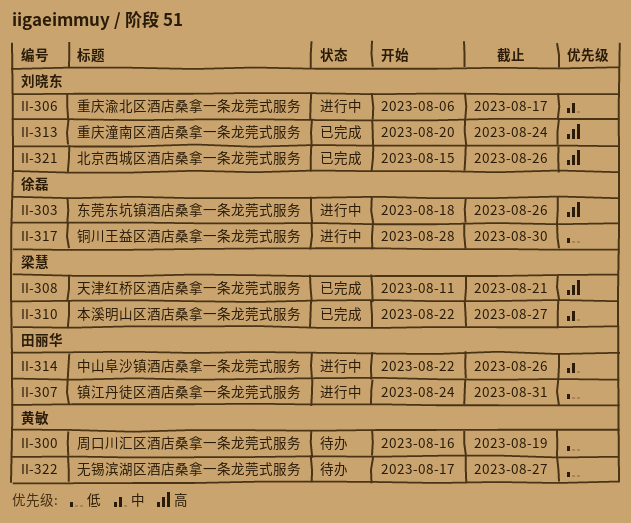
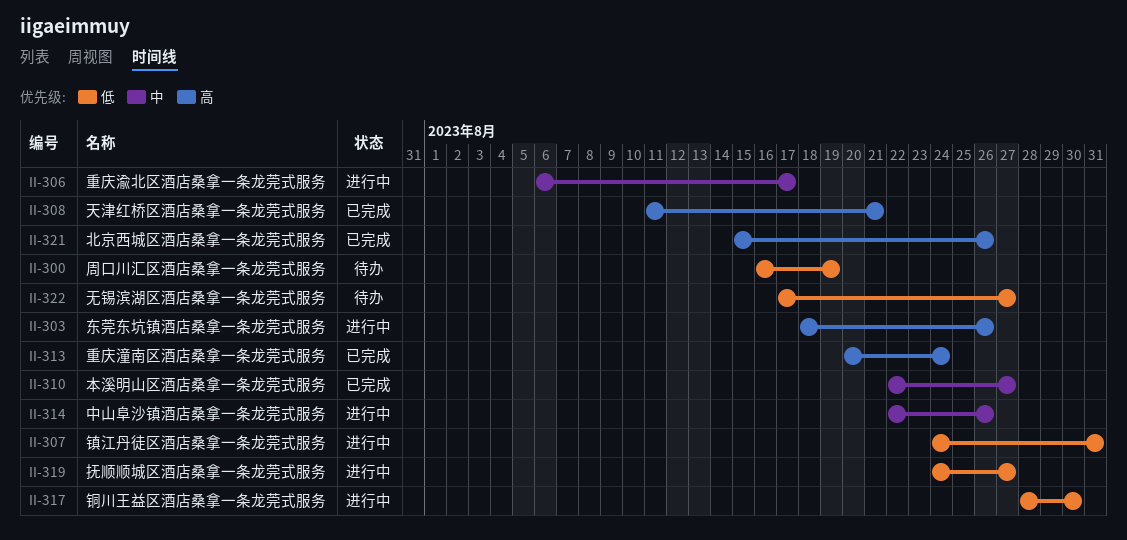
II-319: none -> present

